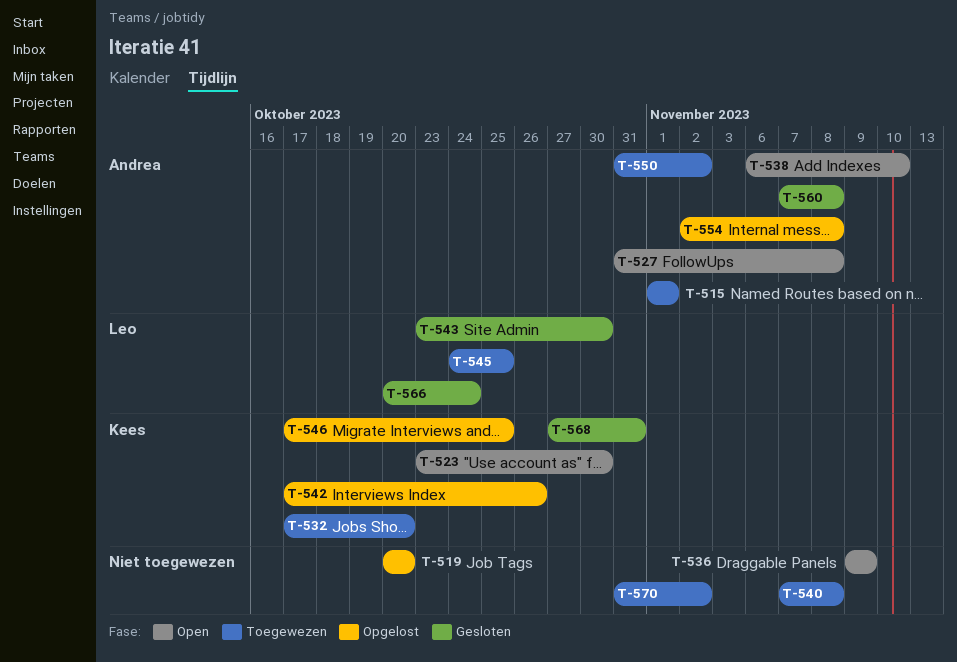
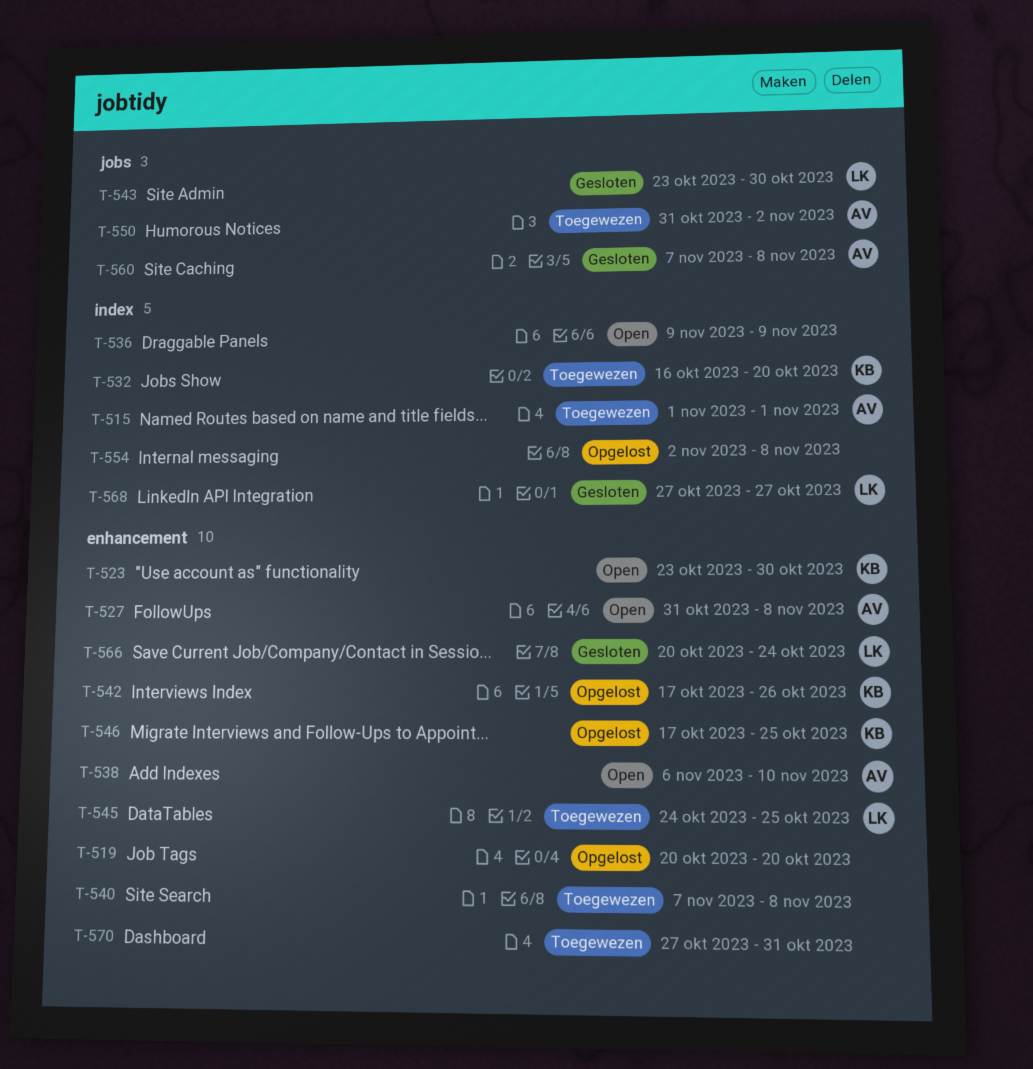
T-532, start: Oct 17 -> Oct 16
T-554, owner: Andrea -> none
T-568, owner: Kees -> Leo
T-568, due: Oct 31 -> Oct 27
T-570, start: Oct 31 -> Oct 27
T-570, due: Nov 2 -> Oct 31

